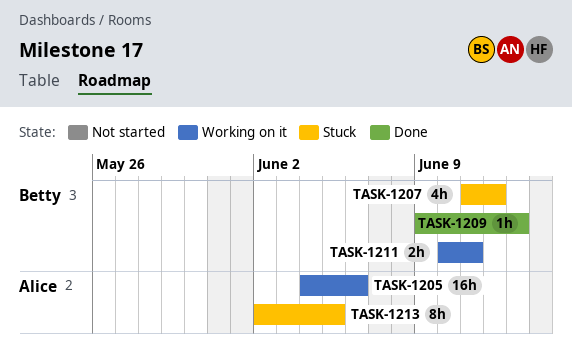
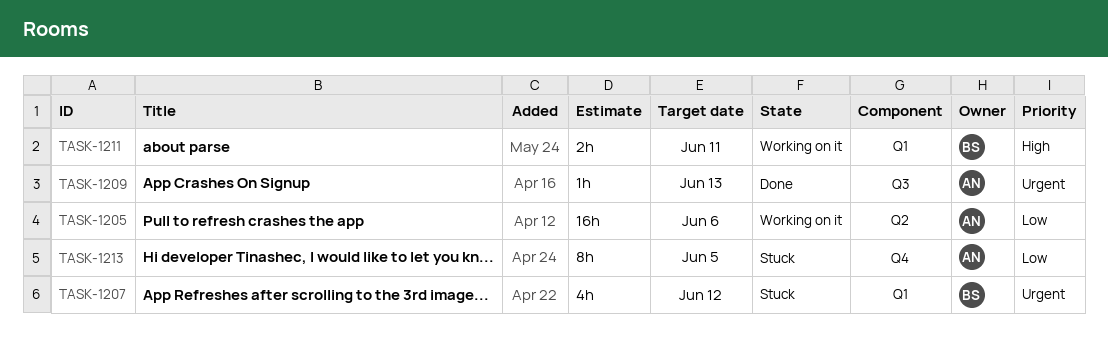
TASK-1209, owner: Betty -> Alice

